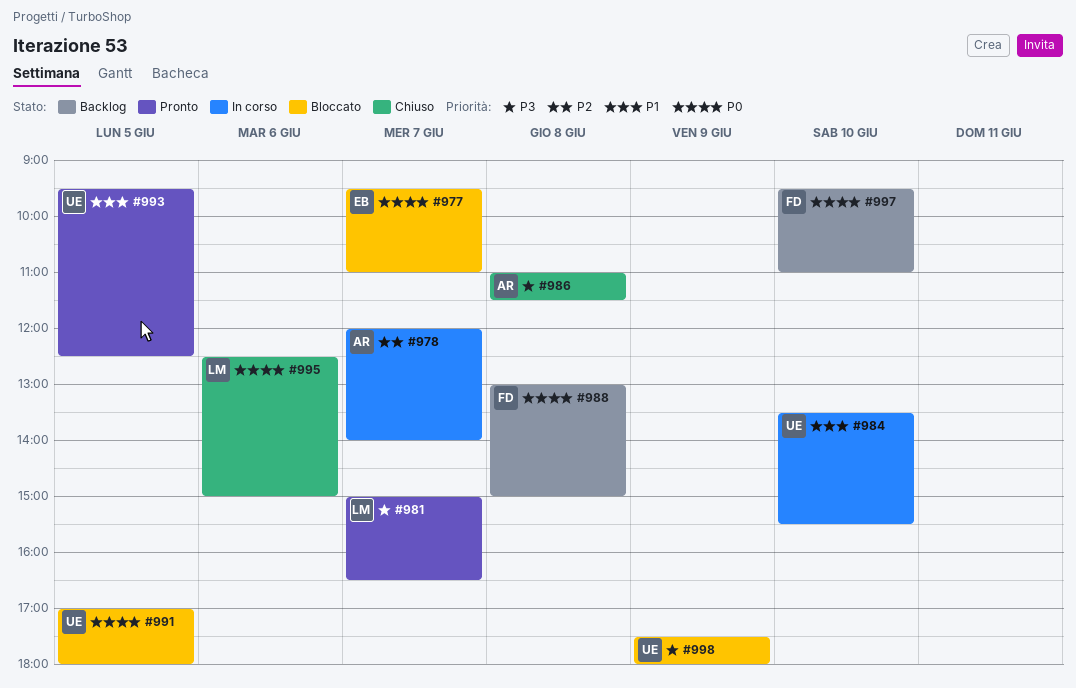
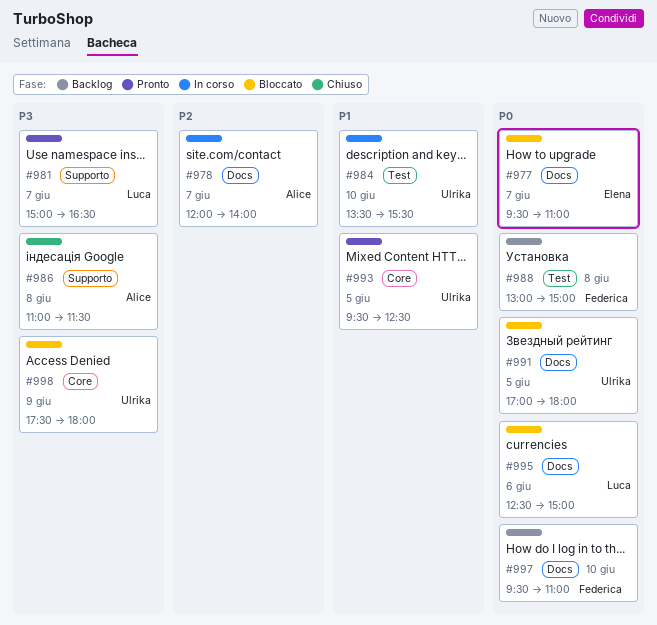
#995, status: Chiuso -> Bloccato

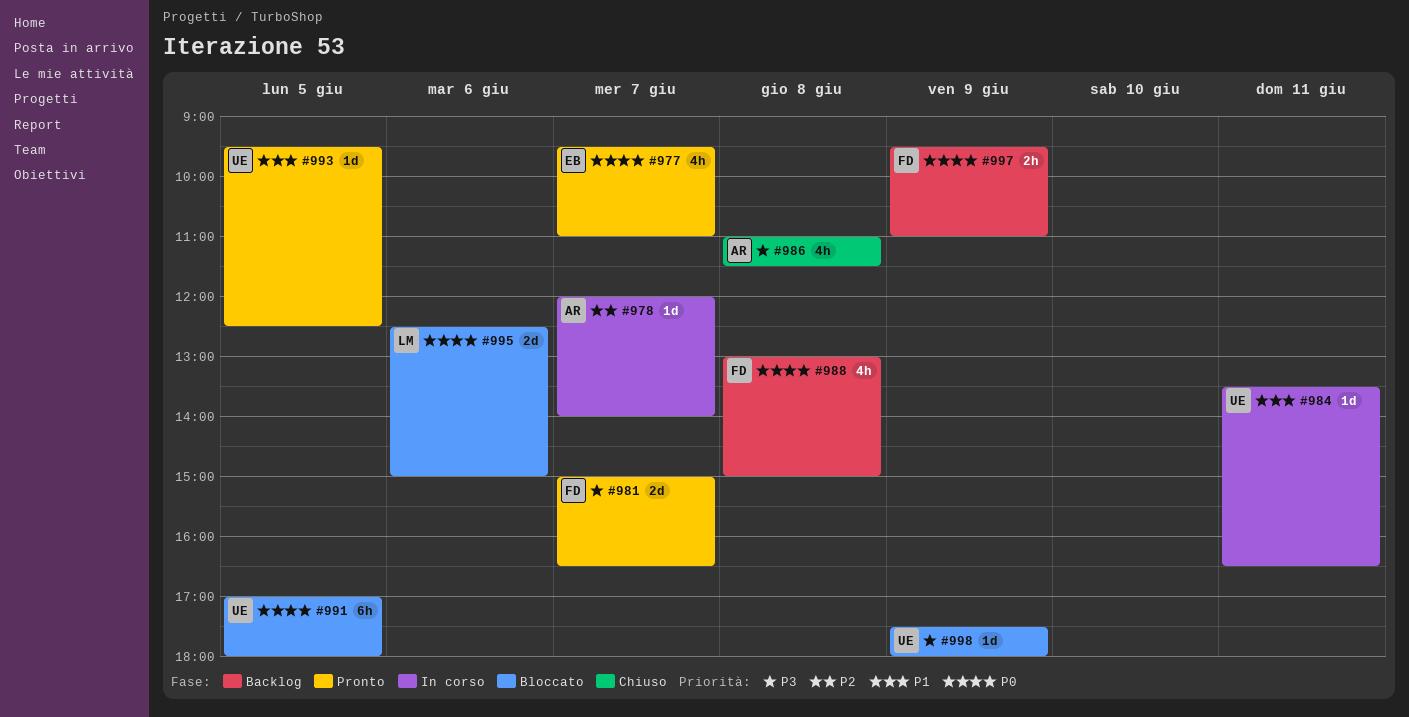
#977, status: Bloccato -> Pronto
#981, owner: Luca -> Federica
#984, day: Jun 10 -> Jun 11
#984, ends: 15:30 -> 16:30
#997, day: Jun 10 -> Jun 9

